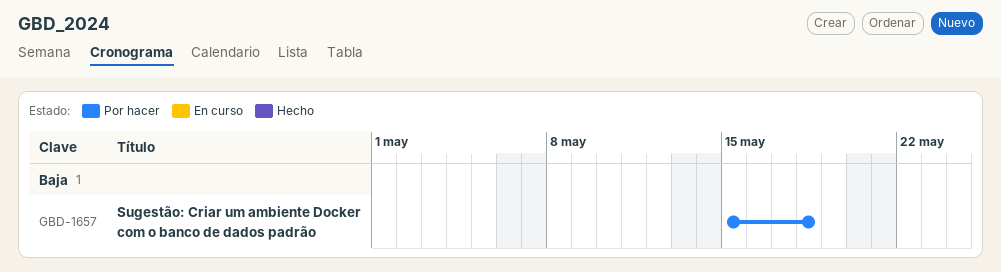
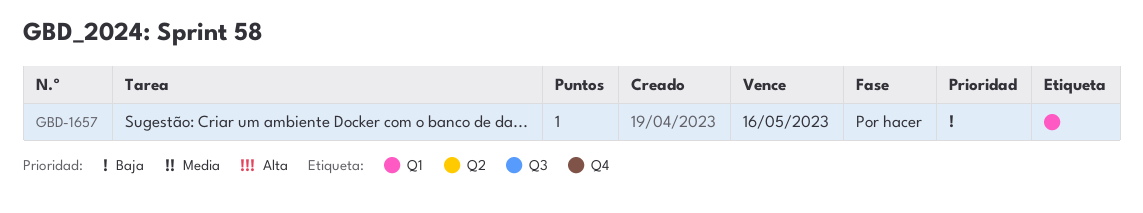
GBD-1657, due: May 18 -> May 16

